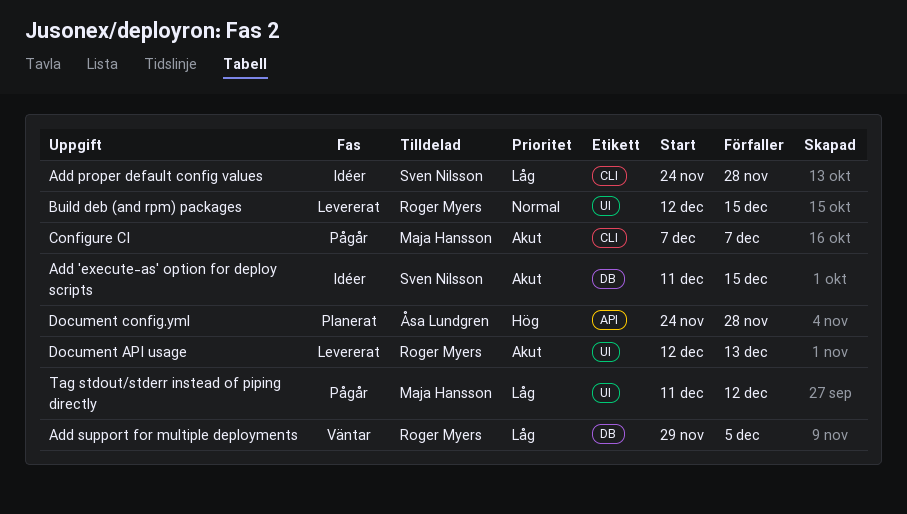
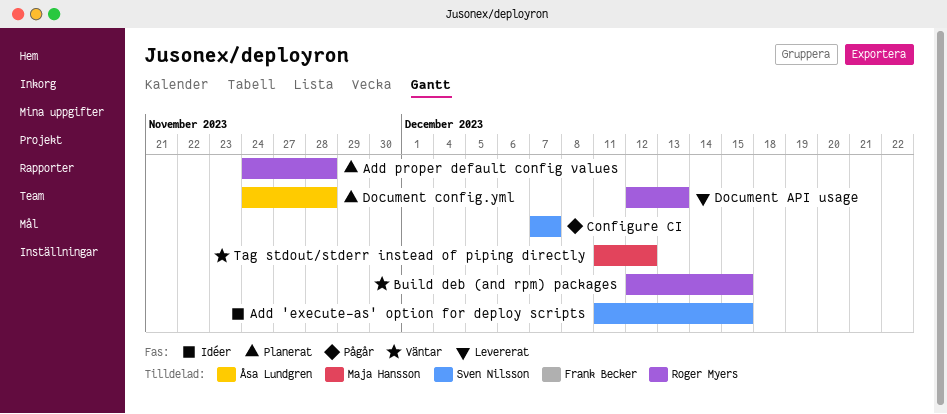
Add proper default config values, status: Idéer -> Planerat
Add proper default config values, owner: Sven Nilsson -> Roger Myers
Add support for multiple deployments: present -> none
Build deb (and rpm) packages, status: Levererat -> Väntar
Configure CI, owner: Maja Hansson -> Sven Nilsson
Tag stdout/stderr instead of piping directly, status: Pågår -> Väntar

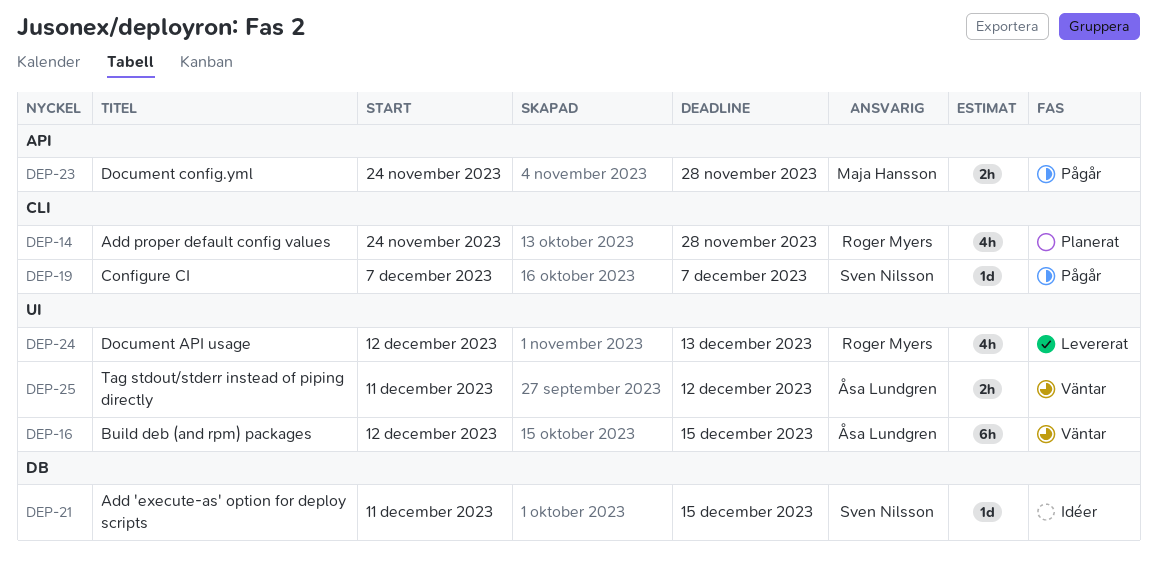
Build deb (and rpm) packages, owner: Roger Myers -> Åsa Lundgren
Document config.yml, status: Planerat -> Pågår
Document config.yml, owner: Åsa Lundgren -> Maja Hansson
Tag stdout/stderr instead of piping directly, owner: Maja Hansson -> Åsa Lundgren

